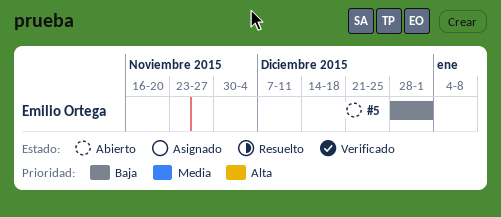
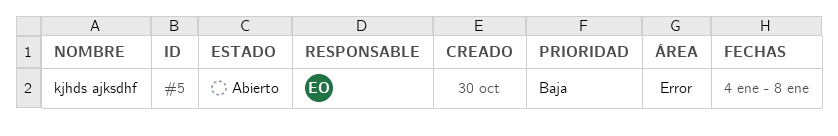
#5, start: Dec 28 -> Jan 4
#5, due: Jan 1 -> Jan 8

